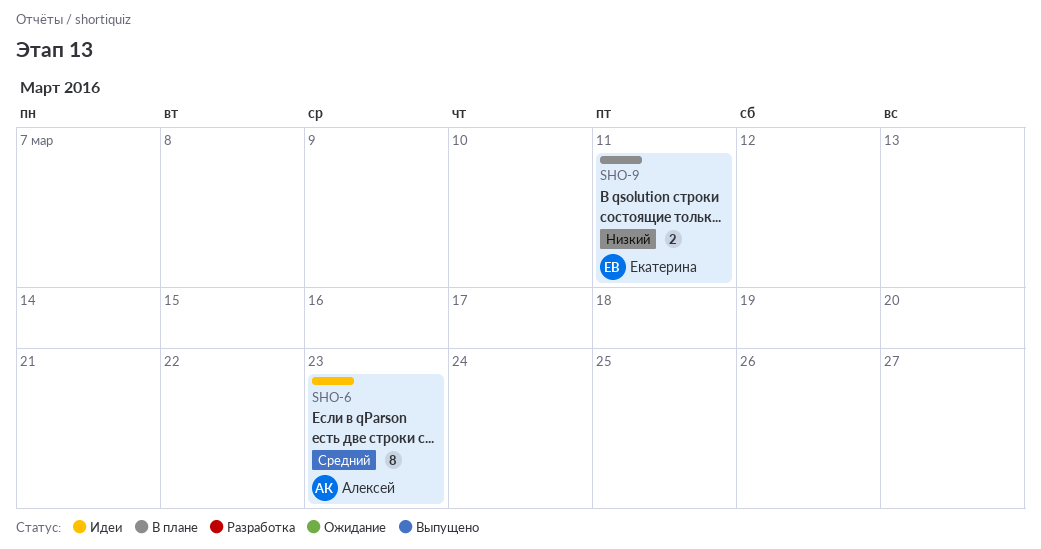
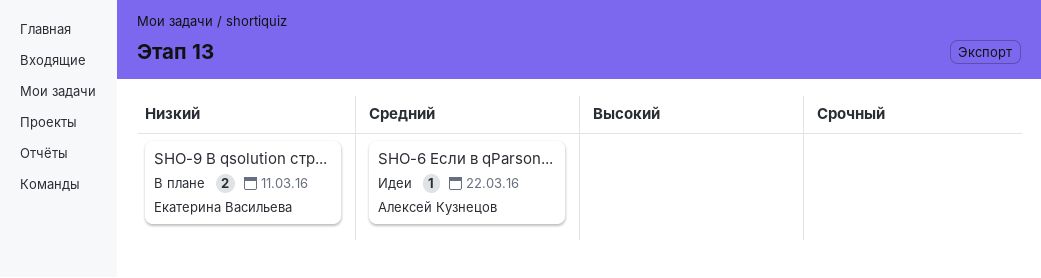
SHO-6, estimate: 8 -> 1
SHO-6, due: Mar 23 -> Mar 22

